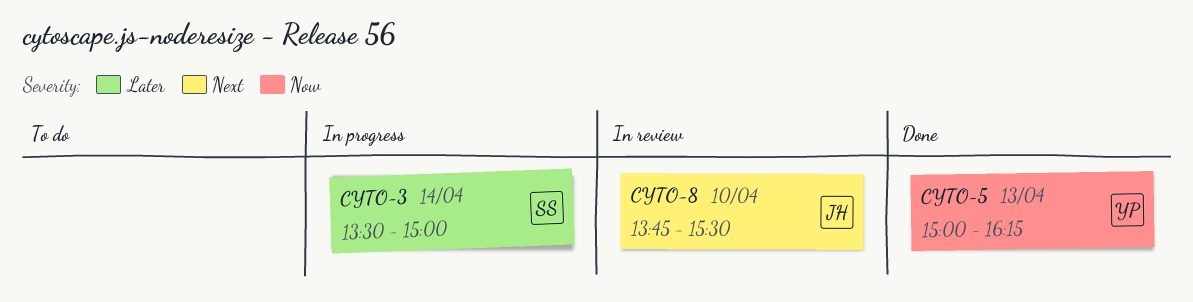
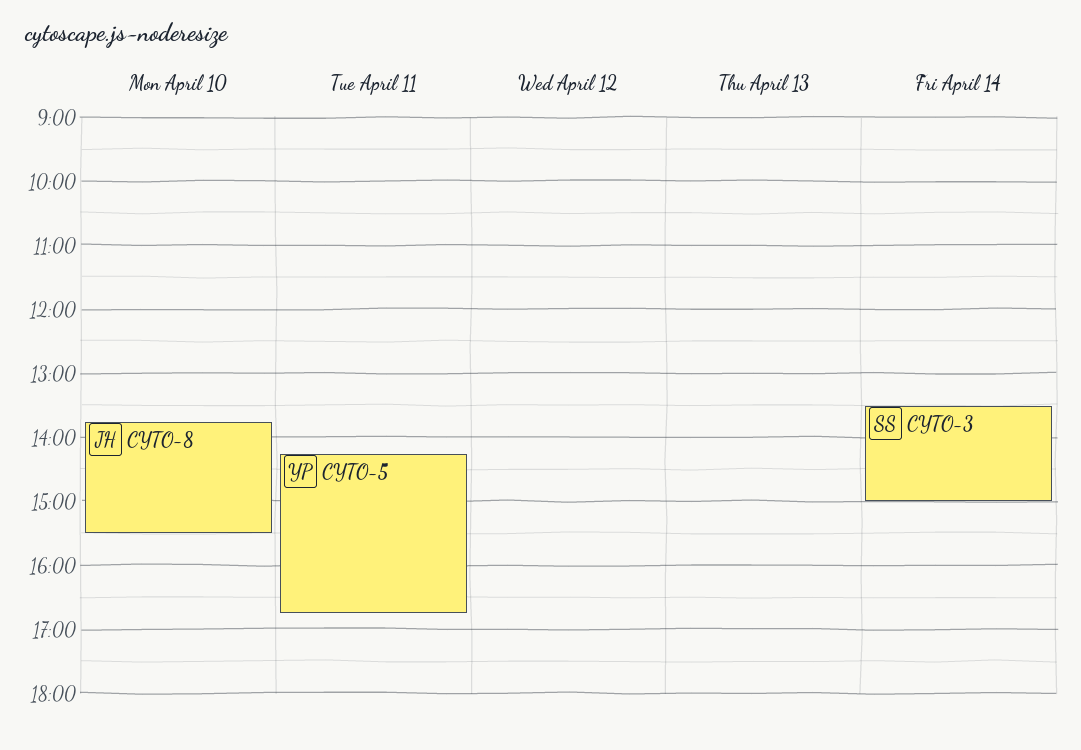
CYTO-5, day: Apr 13 -> Apr 11
CYTO-5, begins: 15:00 -> 14:15
CYTO-5, ends: 16:15 -> 16:45

